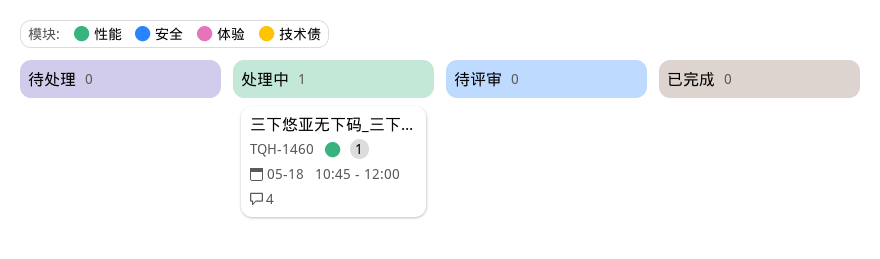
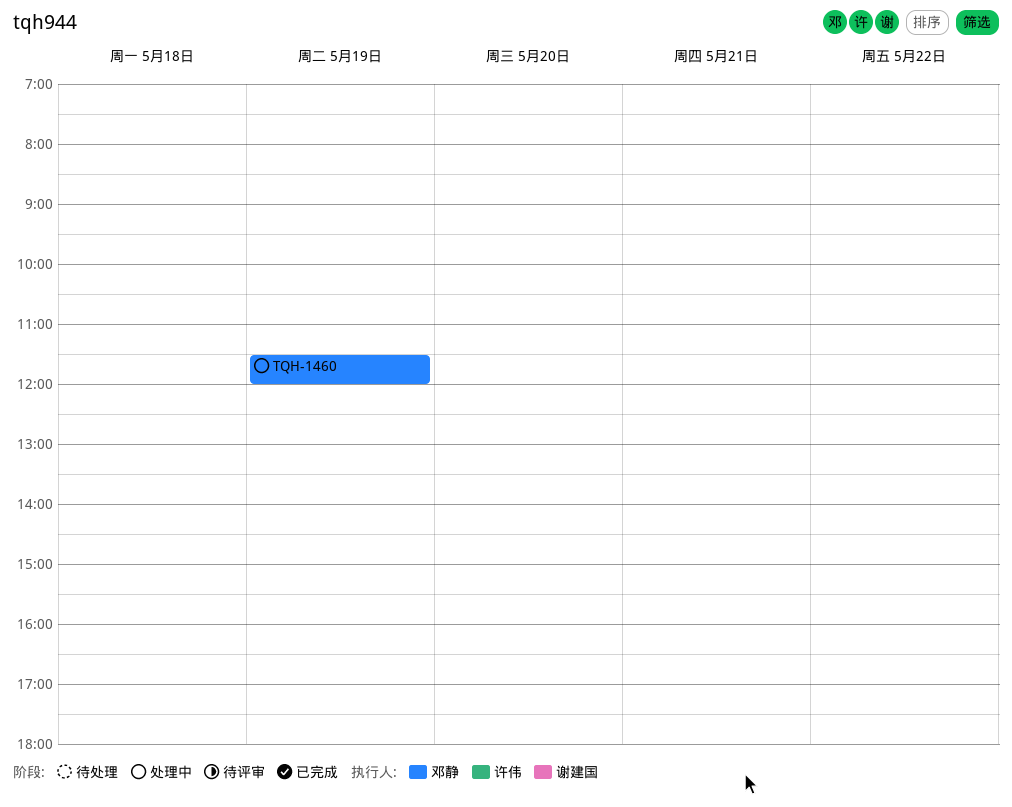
TQH-1460, day: May 18 -> May 19
TQH-1460, begins: 10:45 -> 11:30

